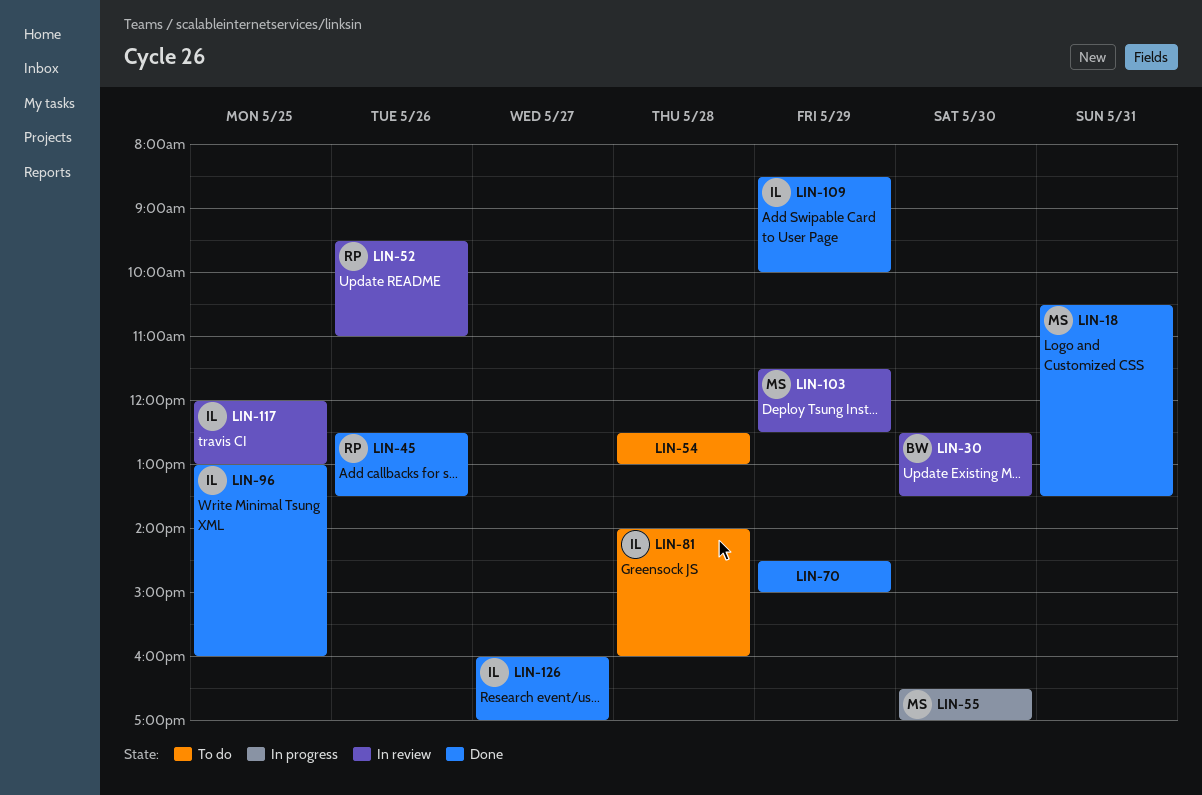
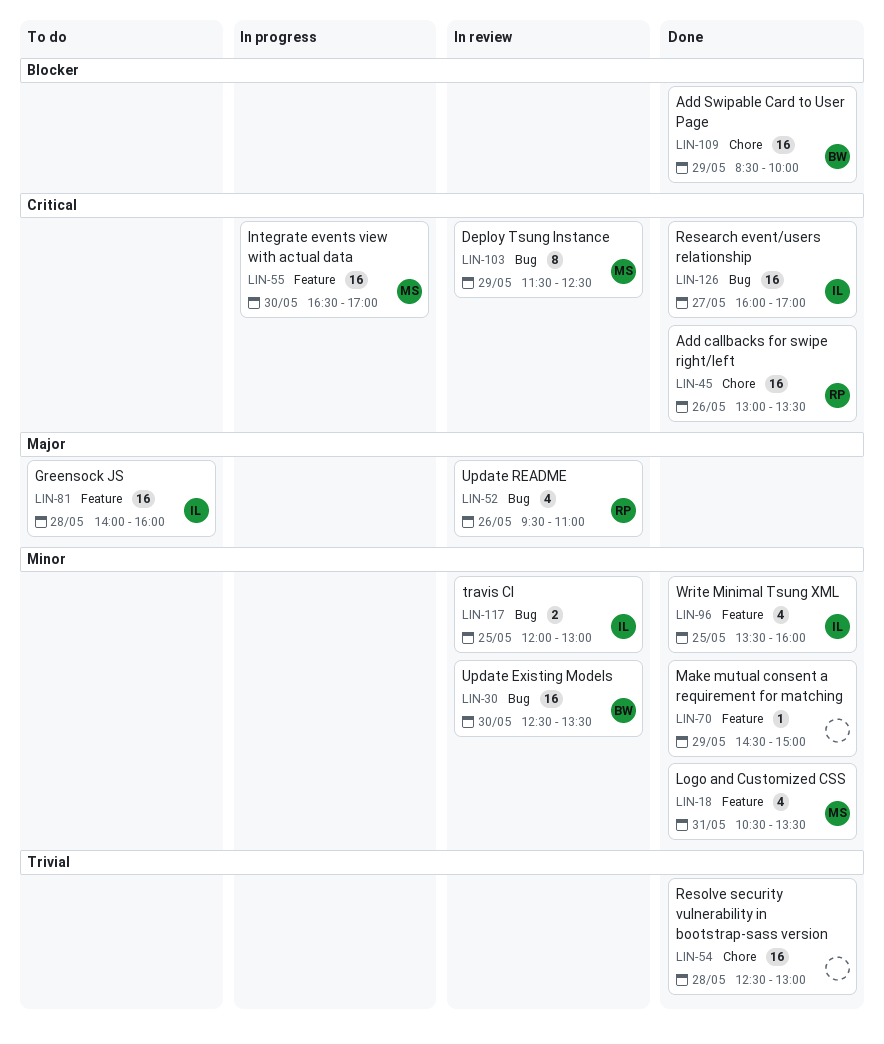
LIN-45, begins: 12:30 -> 13:00
LIN-54, status: To do -> Done
LIN-96, begins: 13:00 -> 13:30
LIN-109, owner: IL -> BW

